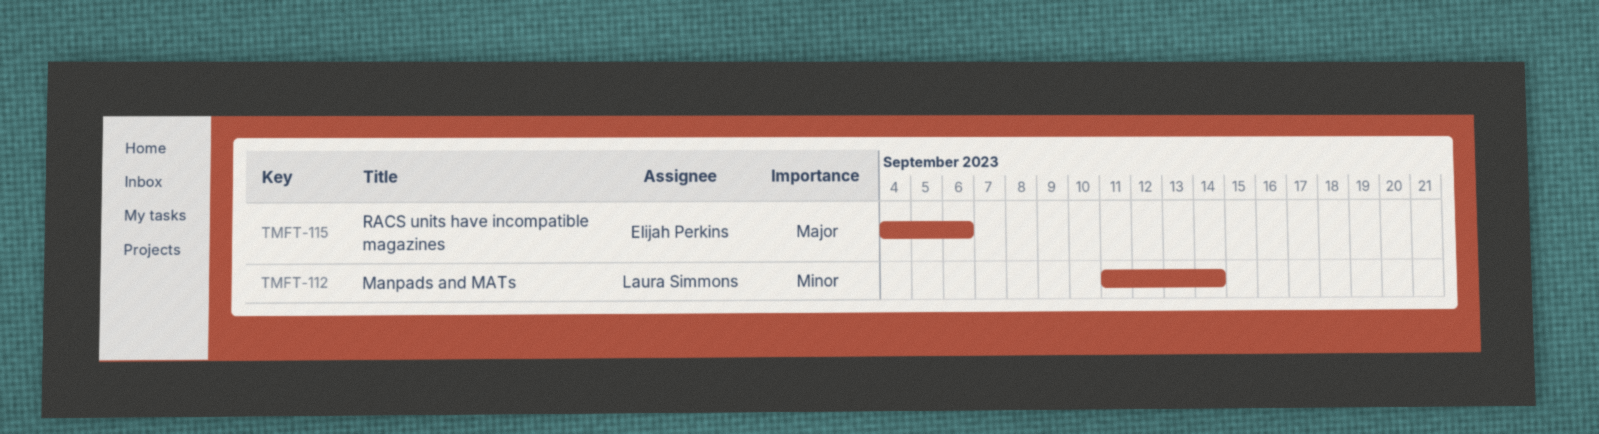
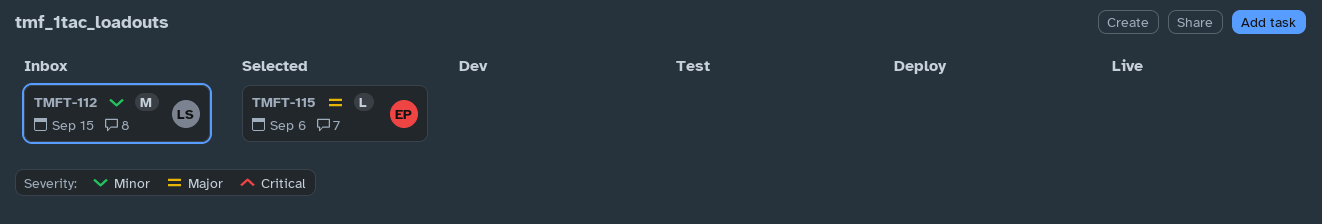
TMFT-112, due: Sep 14 -> Sep 15

